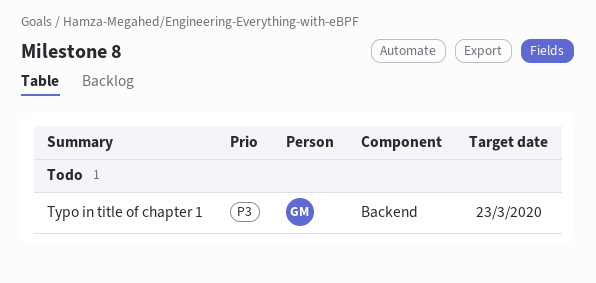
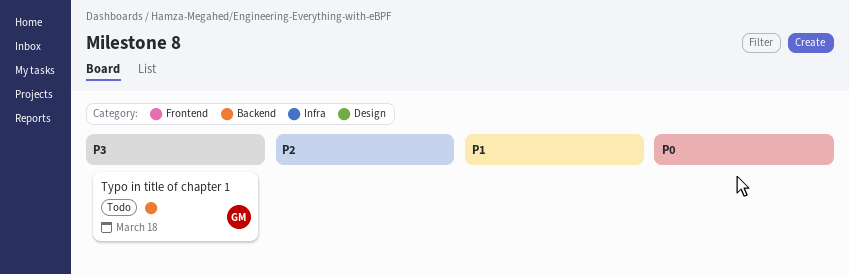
Typo in title of chapter 1, due: Mar 23 -> Mar 18

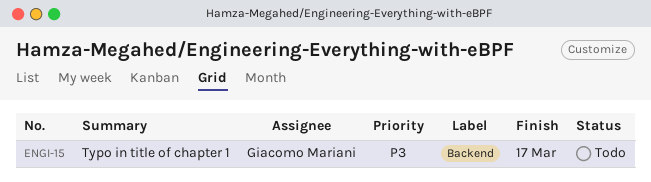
Typo in title of chapter 1, due: Mar 18 -> Mar 17

